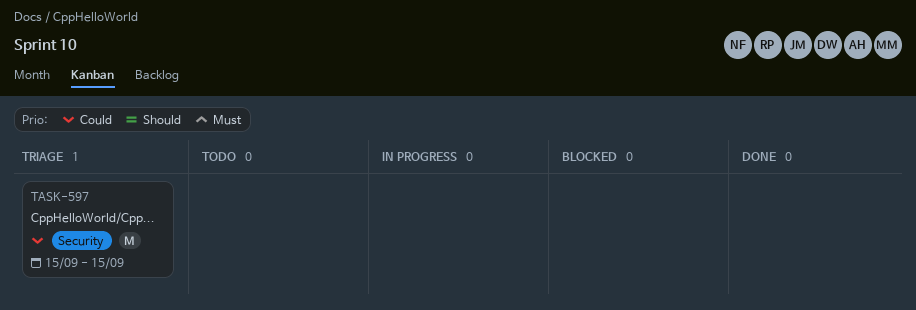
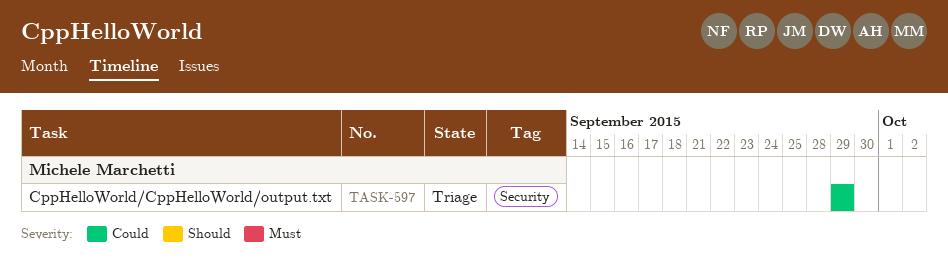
TASK-597, start: Sep 15 -> Sep 29
TASK-597, due: Sep 15 -> Sep 29

